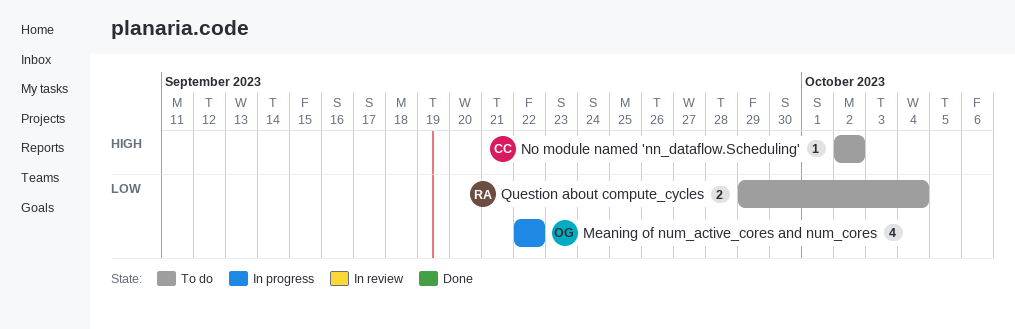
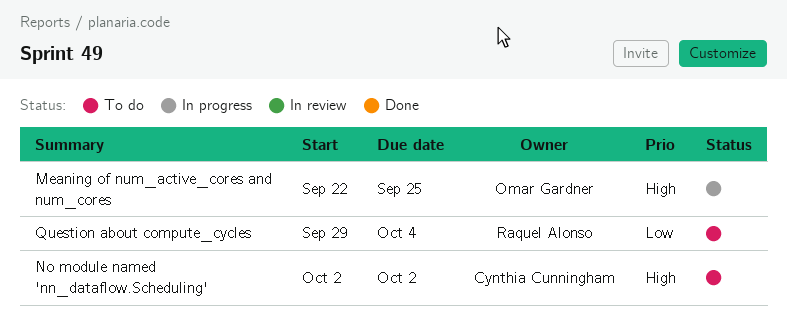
Meaning of num_active_cores and num_cores, priority: Low -> High
Meaning of num_active_cores and num_cores, due: Sep 22 -> Sep 25

